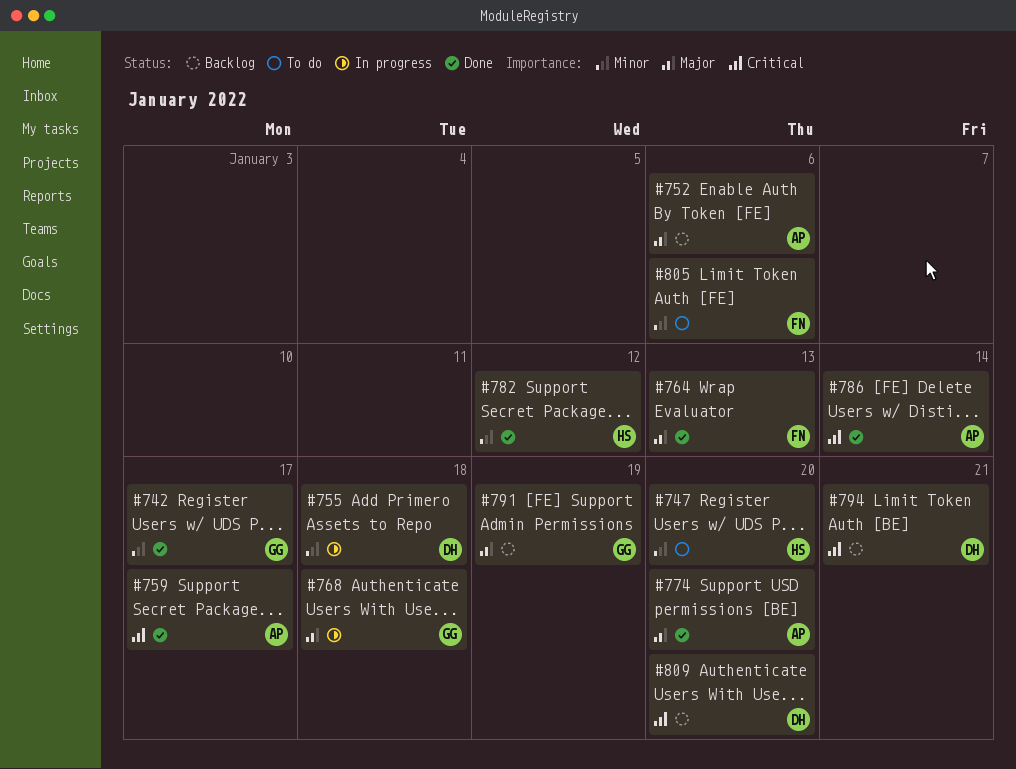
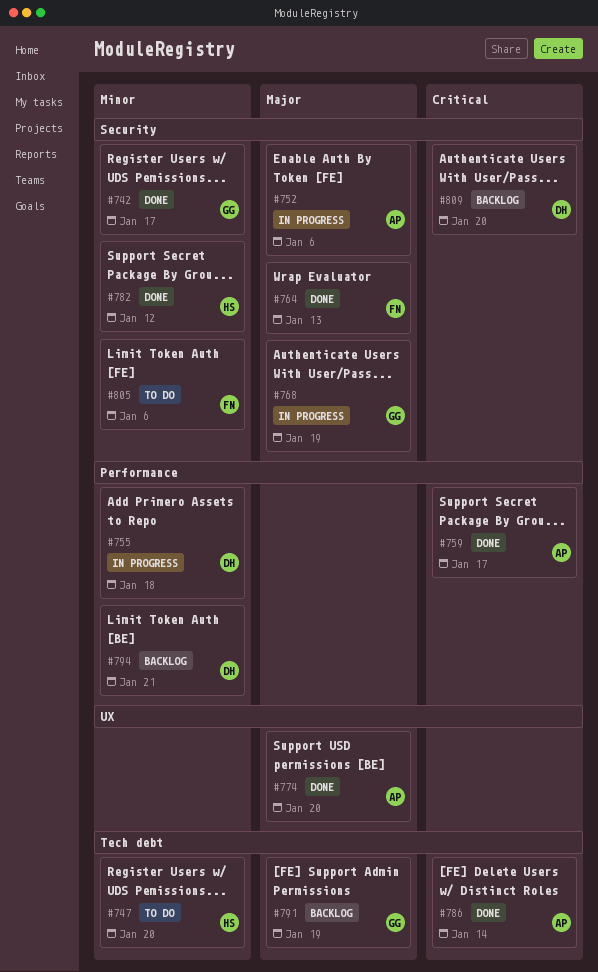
#752, status: Backlog -> In progress
#768, due: Jan 18 -> Jan 19
#794, priority: Critical -> Minor

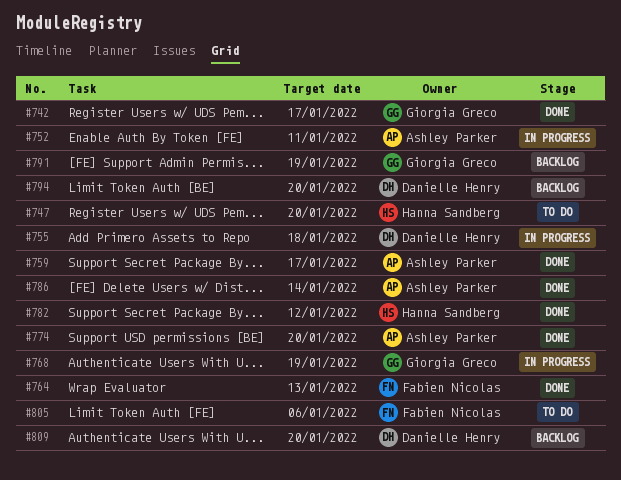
#752, due: Jan 6 -> Jan 11
#794, due: Jan 21 -> Jan 20

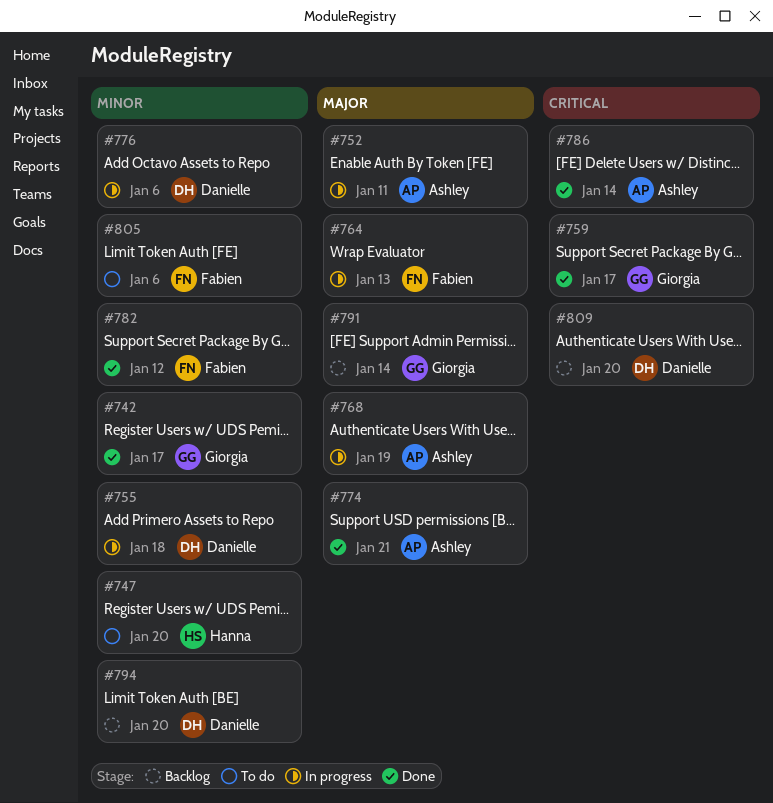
#759, owner: Ashley Parker -> Giorgia Greco
#764, status: Done -> In progress
#768, owner: Giorgia Greco -> Ashley Parker
#774, due: Jan 20 -> Jan 21
#776: none -> present
#782, owner: Hanna Sandberg -> Fabien Nicolas
#791, due: Jan 19 -> Jan 14

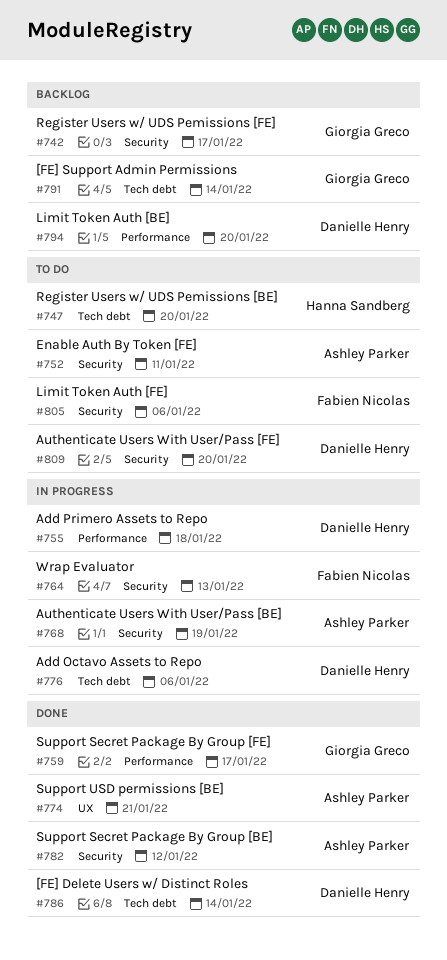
#742, status: Done -> Backlog
#752, status: In progress -> To do
#782, owner: Fabien Nicolas -> Ashley Parker
#786, owner: Ashley Parker -> Danielle Henry
#809, status: Backlog -> To do

